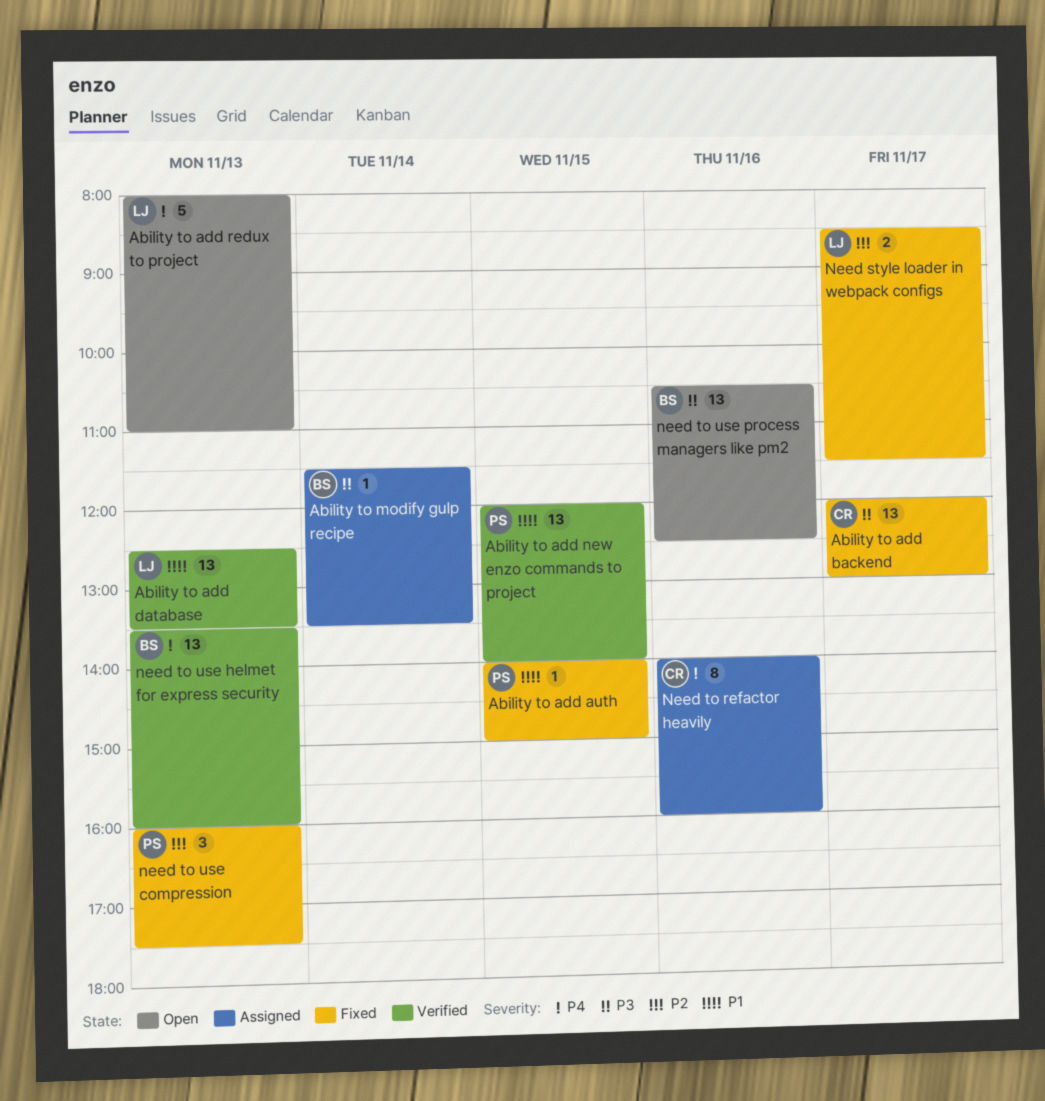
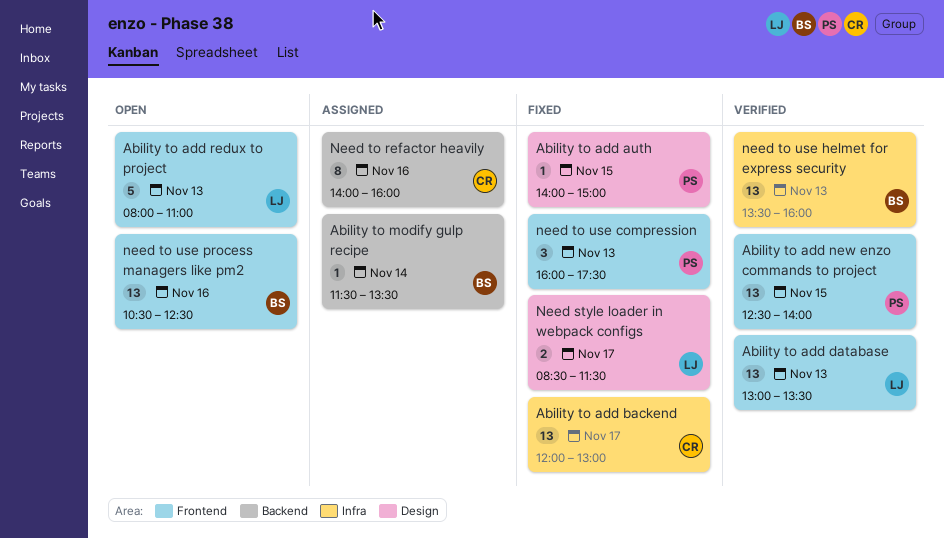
Ability to add database, begins: 12:30 -> 13:00
Ability to add new enzo commands to project, begins: 12:00 -> 12:30

